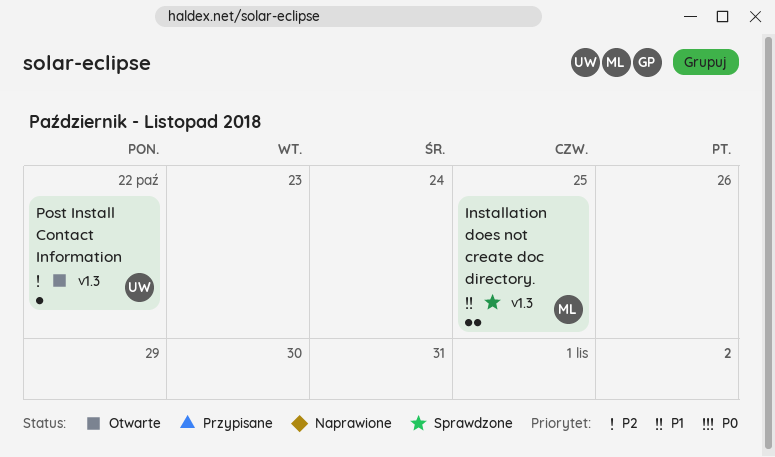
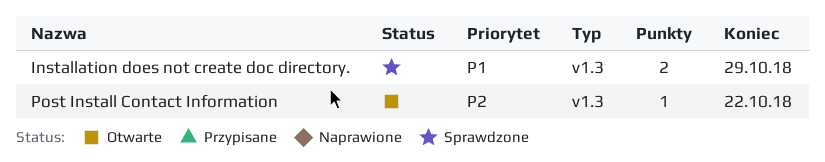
Installation does not create doc directory., due: Oct 25 -> Oct 29

